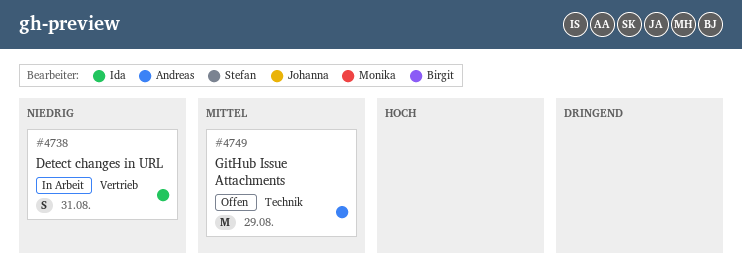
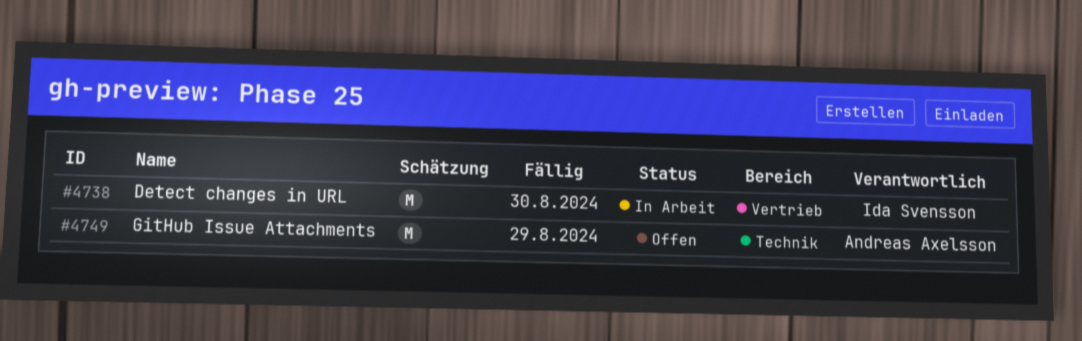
#4738, estimate: S -> M
#4738, due: Aug 31 -> Aug 30

